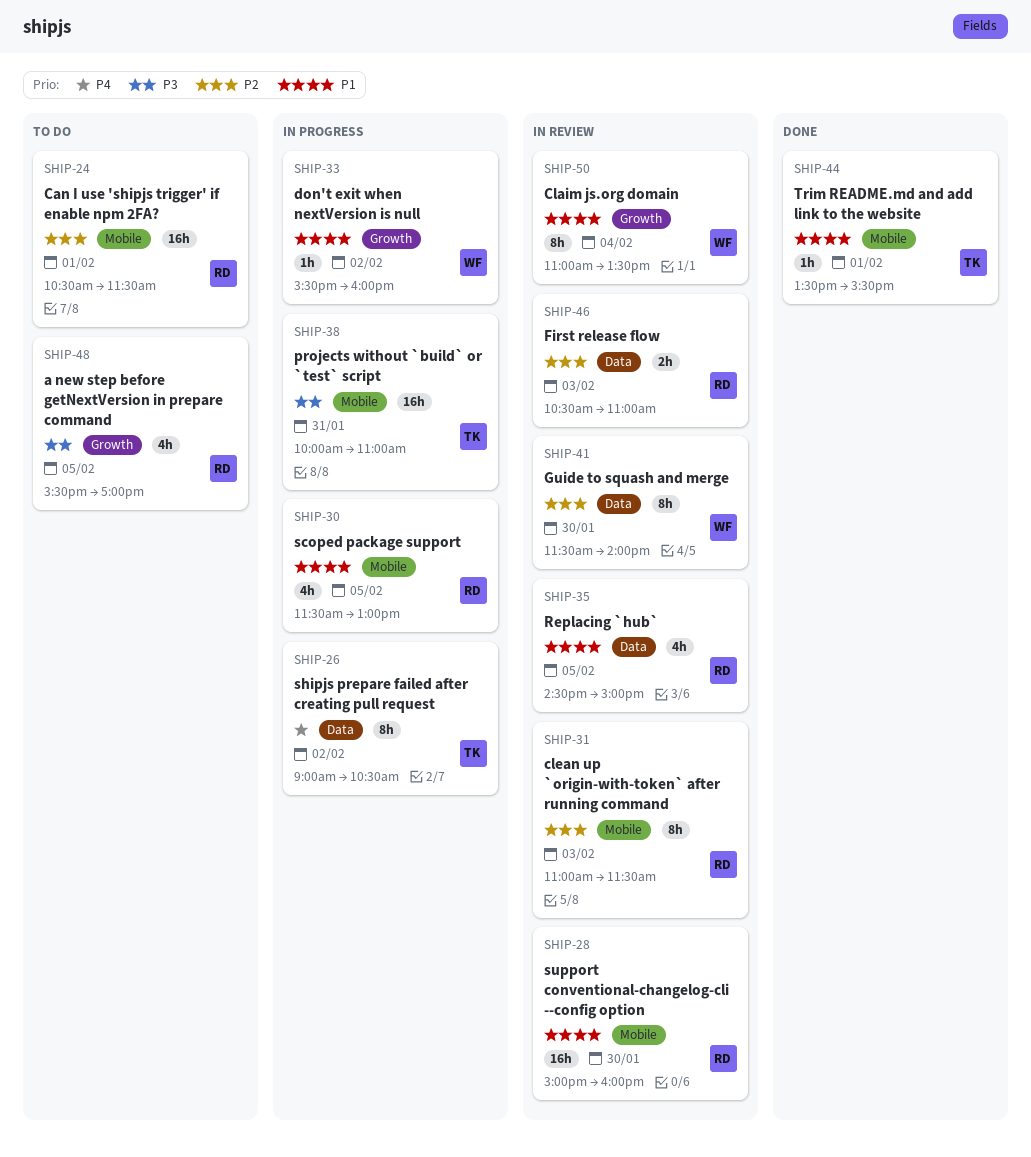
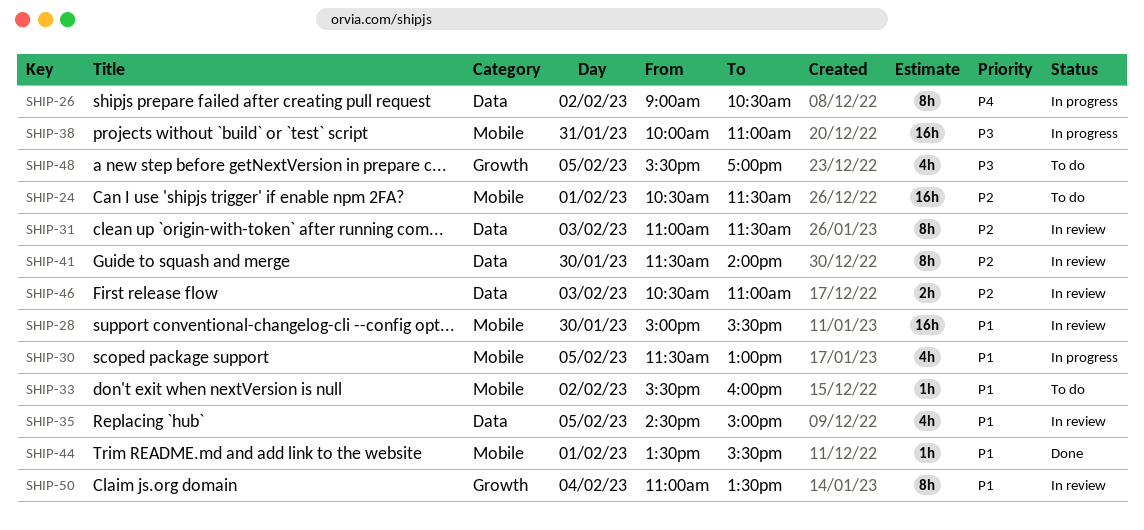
SHIP-28, ends: 16:00 -> 15:30
SHIP-31, label: Mobile -> Data
SHIP-33, status: In progress -> To do
SHIP-33, label: Growth -> Mobile

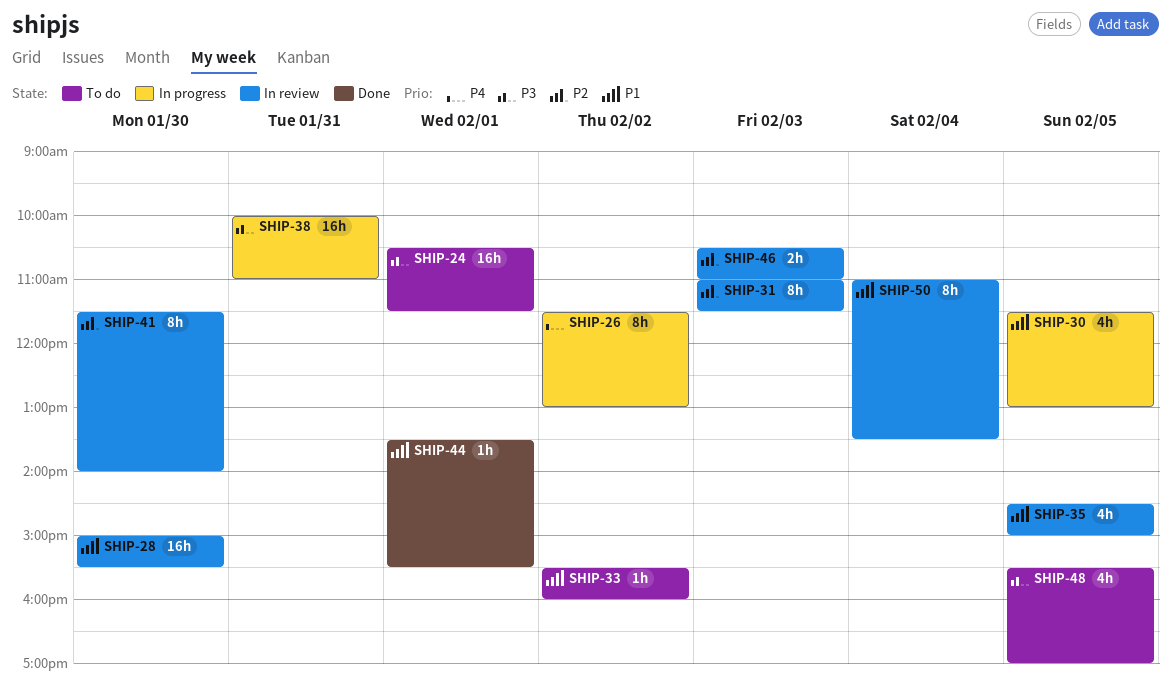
SHIP-24, priority: P2 -> P3
SHIP-26, begins: 09:00 -> 11:30
SHIP-26, ends: 10:30 -> 13:00

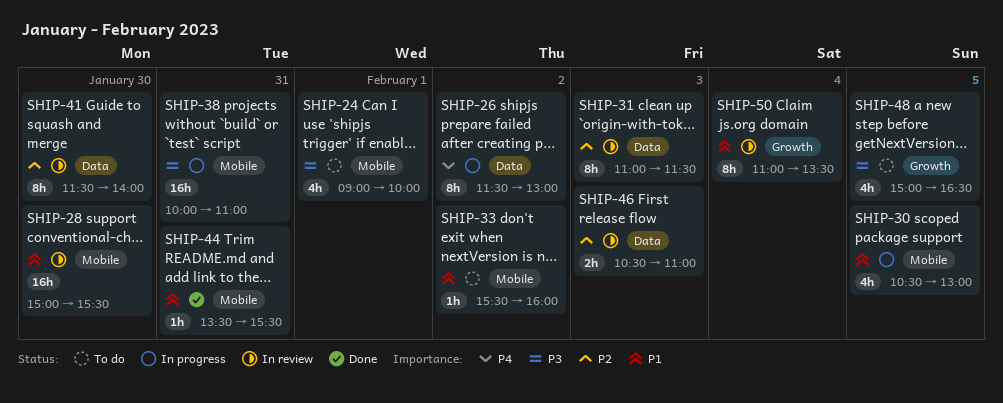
SHIP-24, estimate: 16h -> 4h
SHIP-24, begins: 10:30 -> 09:00
SHIP-24, ends: 11:30 -> 10:00
SHIP-30, begins: 11:30 -> 10:30
SHIP-35: present -> none
SHIP-44, day: Feb 1 -> Jan 31
SHIP-48, begins: 15:30 -> 15:00
SHIP-48, ends: 17:00 -> 16:30

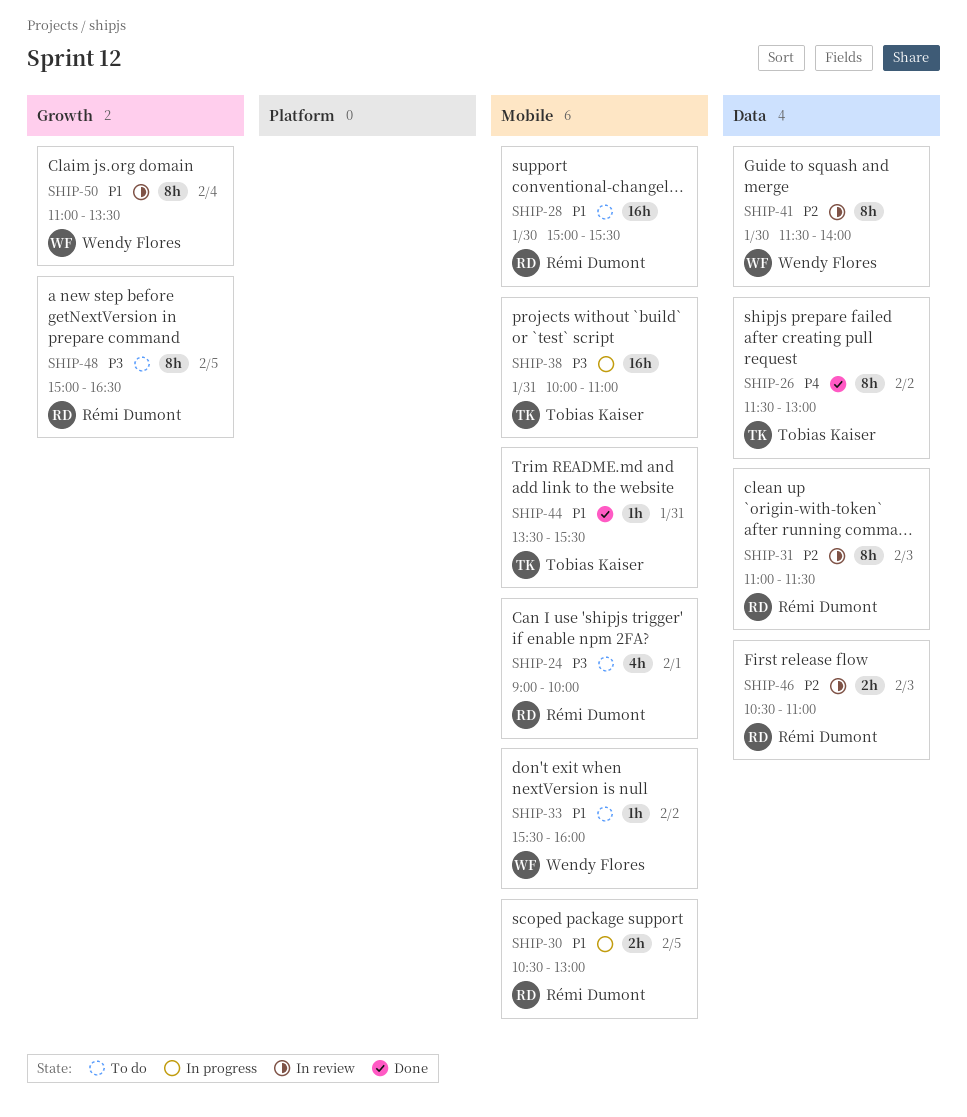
SHIP-26, status: In progress -> Done
SHIP-28, status: In review -> To do
SHIP-30, estimate: 4h -> 2h
SHIP-48, estimate: 4h -> 8h

